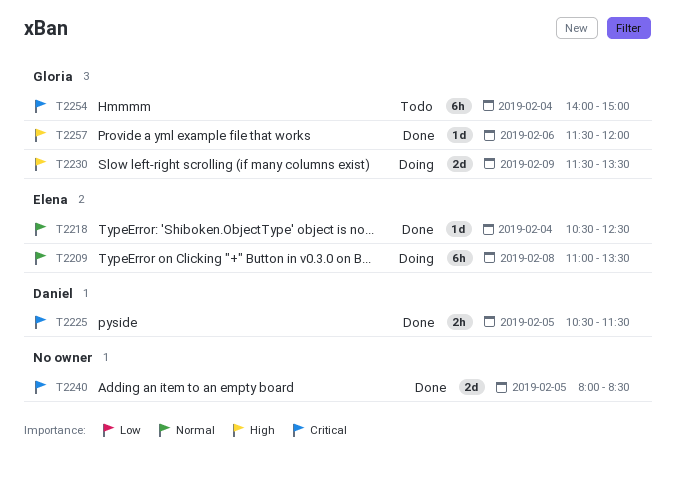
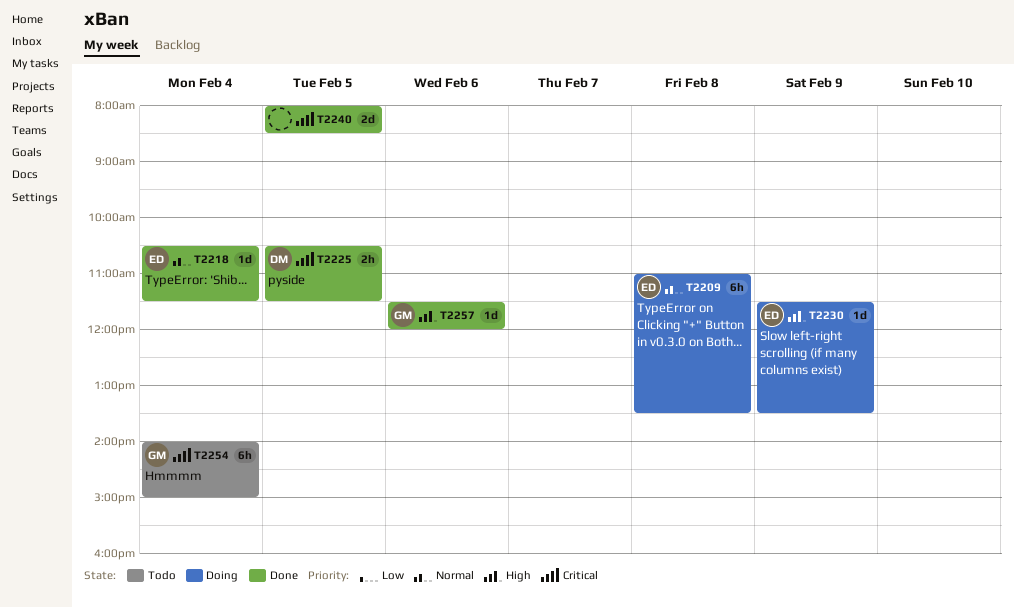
T2218, ends: 12:30 -> 11:30
T2230, owner: Gloria -> Elena
T2230, estimate: 2d -> 1d

